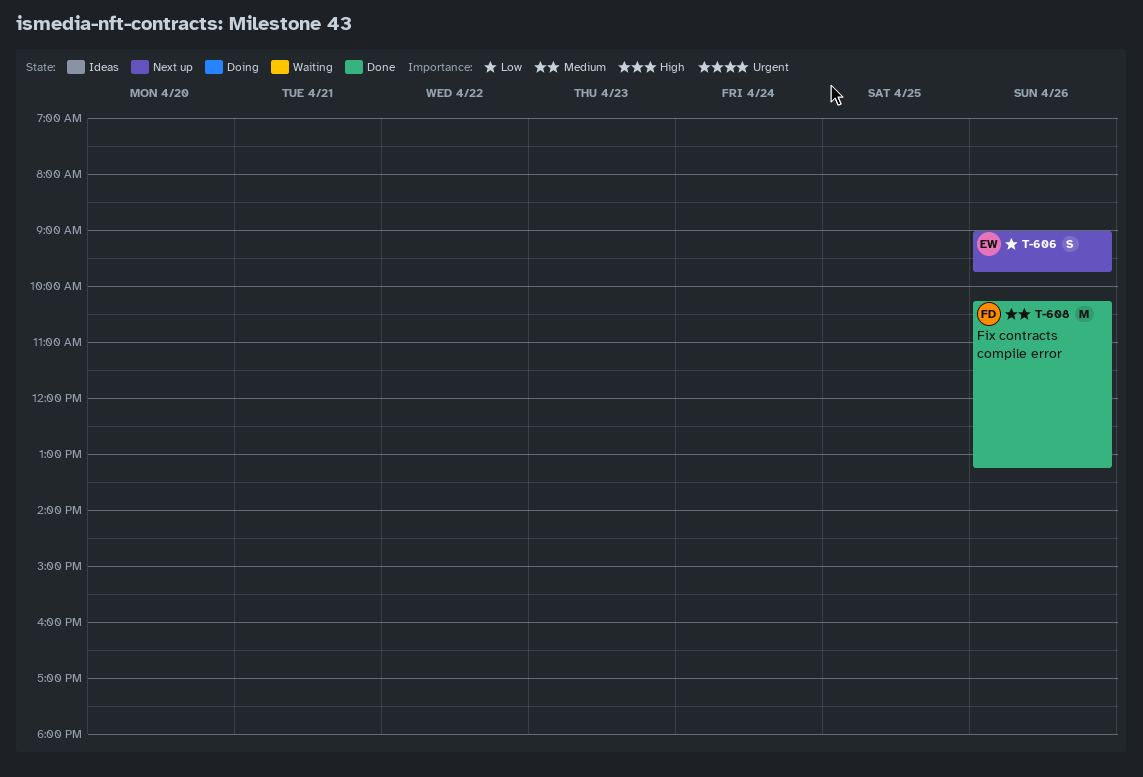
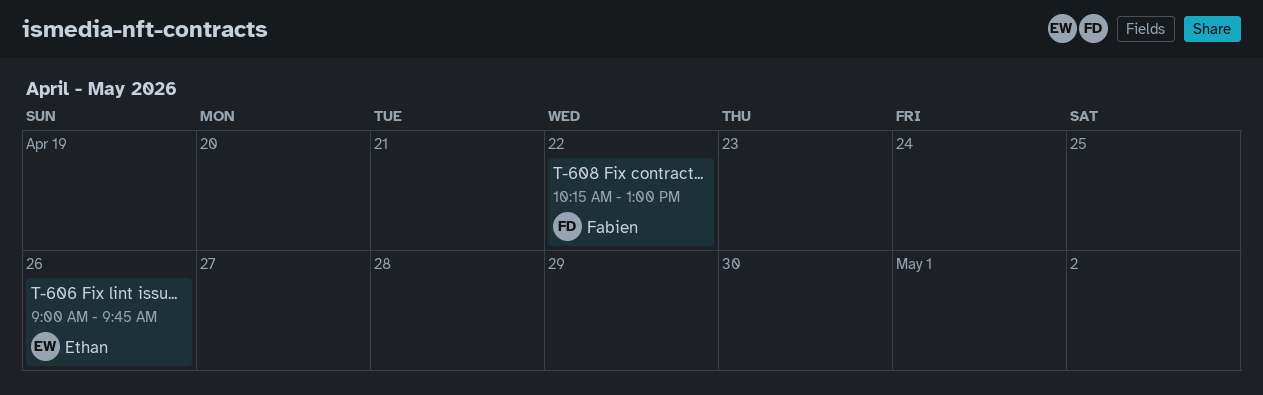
T-608, day: Apr 26 -> Apr 22
T-608, ends: 13:15 -> 13:00

